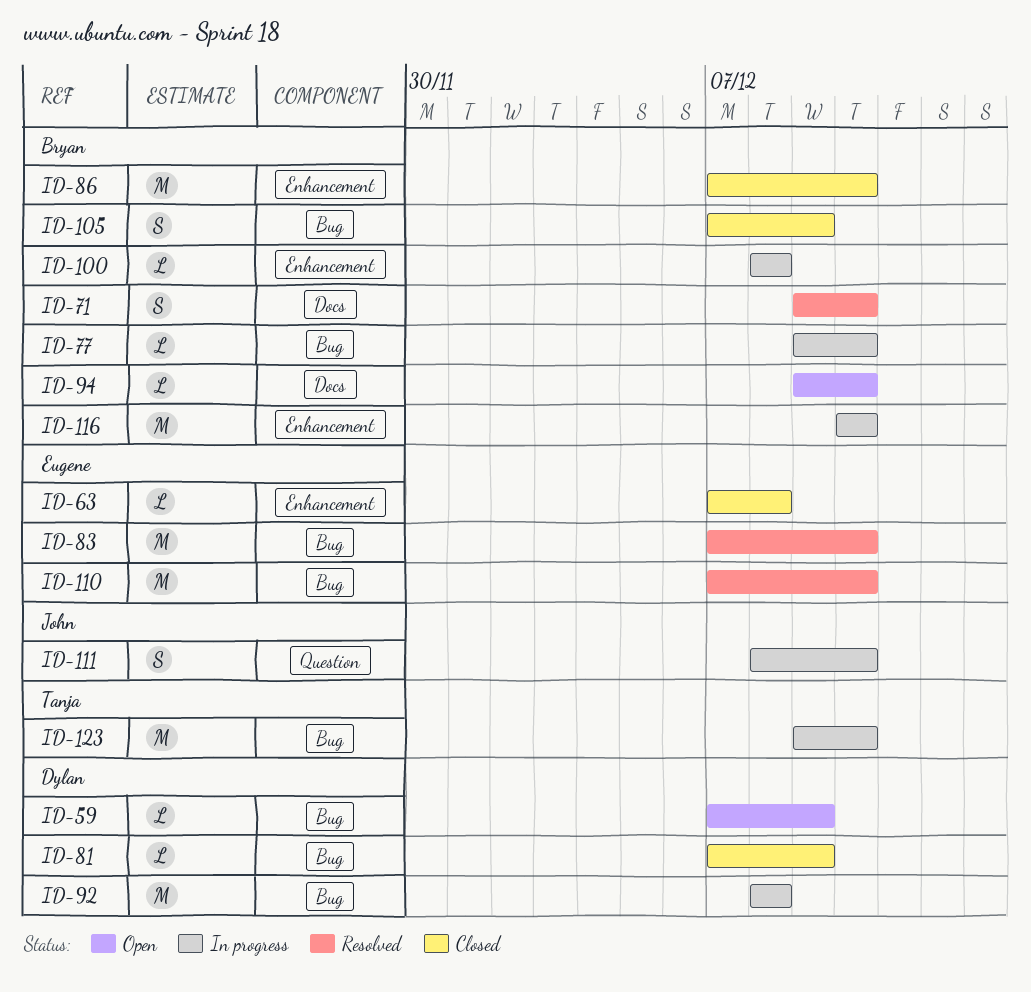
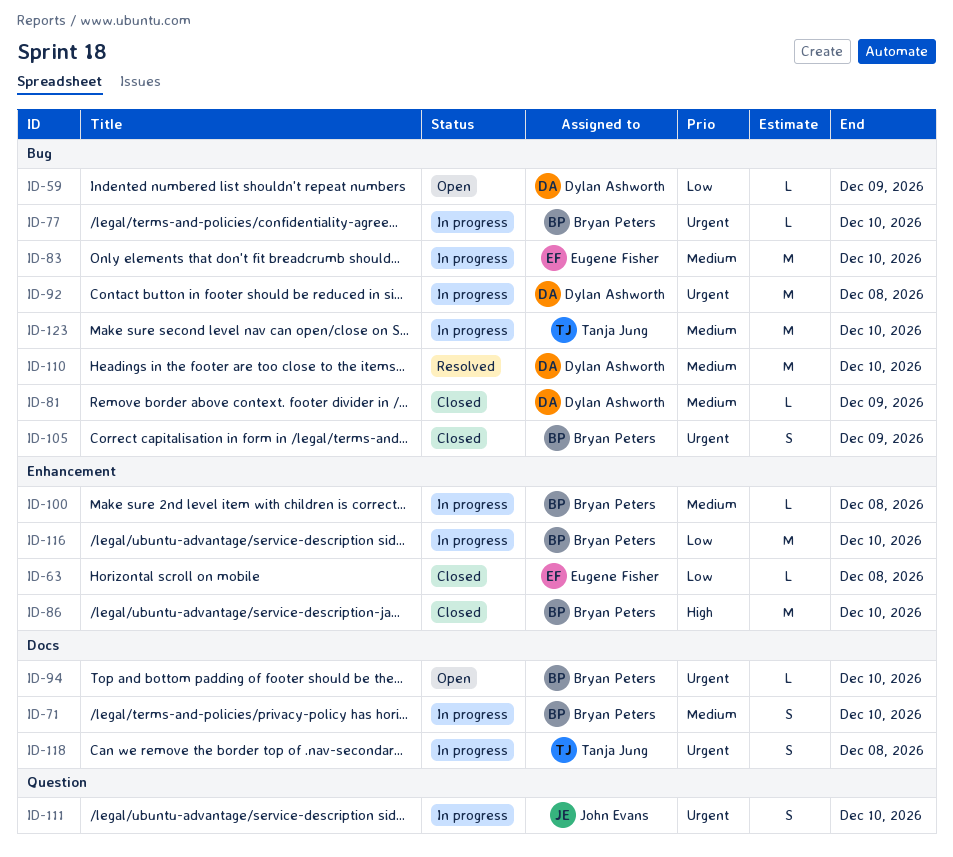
ID-71, status: Resolved -> In progress
ID-83, status: Resolved -> In progress
ID-110, owner: Eugene Fisher -> Dylan Ashworth
ID-118: none -> present

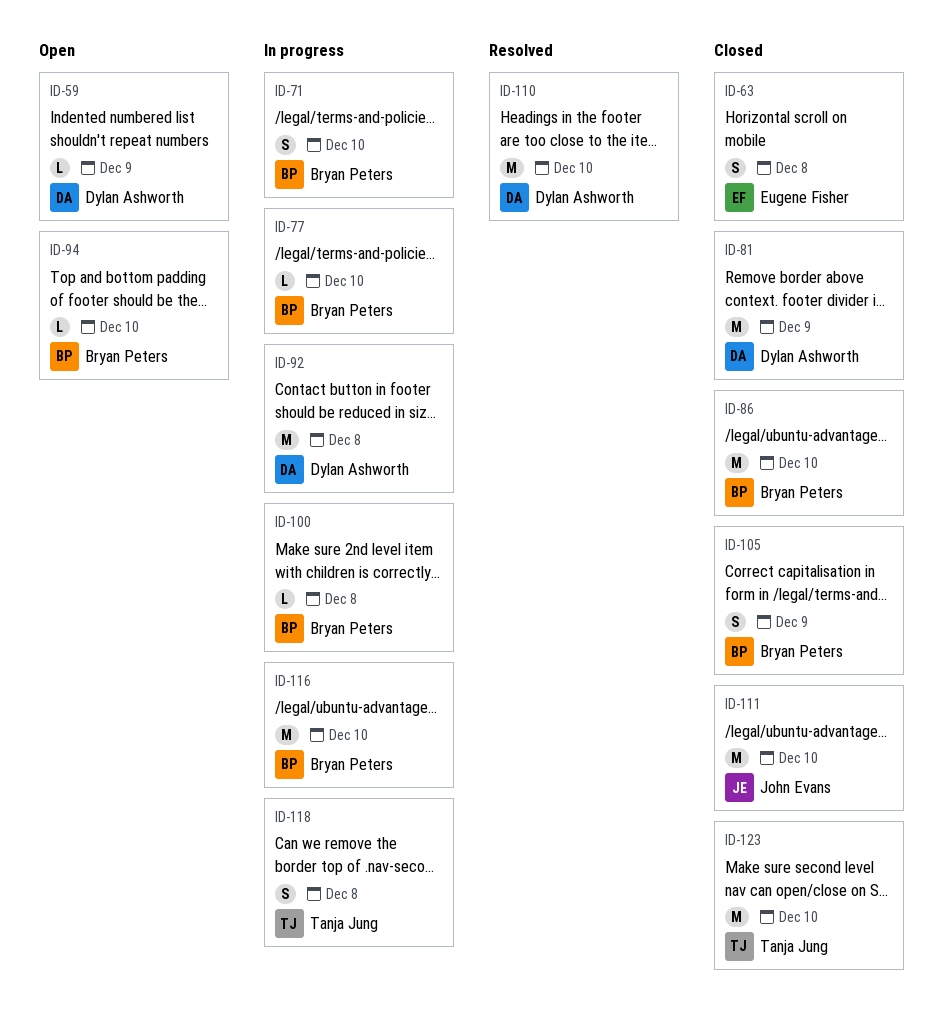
ID-63, estimate: L -> S
ID-81, estimate: L -> M
ID-83: present -> none
ID-111, status: In progress -> Closed
ID-111, estimate: S -> M
ID-123, status: In progress -> Closed

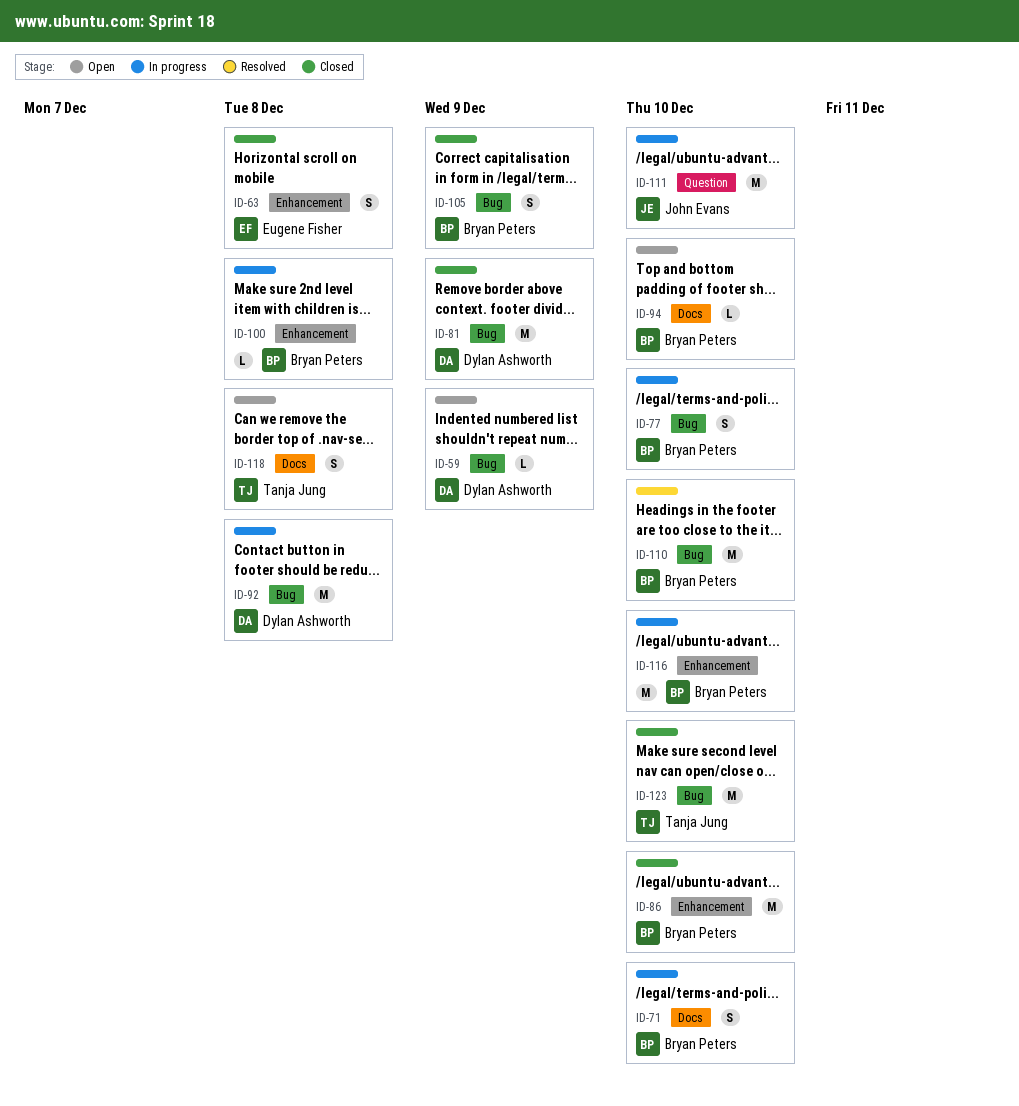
ID-77, estimate: L -> S
ID-110, owner: Dylan Ashworth -> Bryan Peters
ID-111, status: Closed -> In progress
ID-118, status: In progress -> Open

